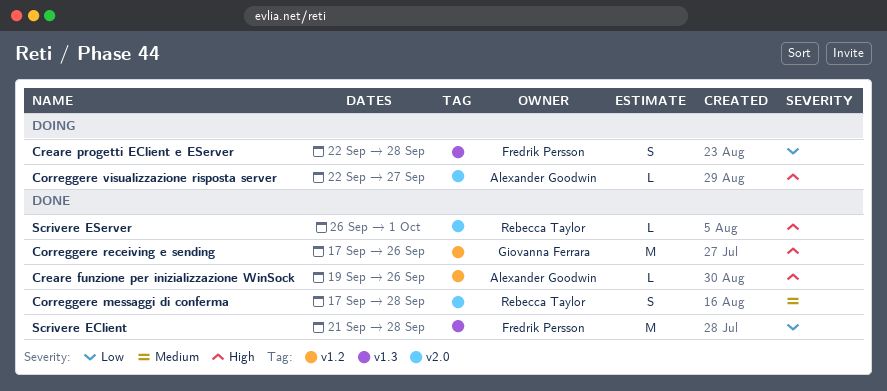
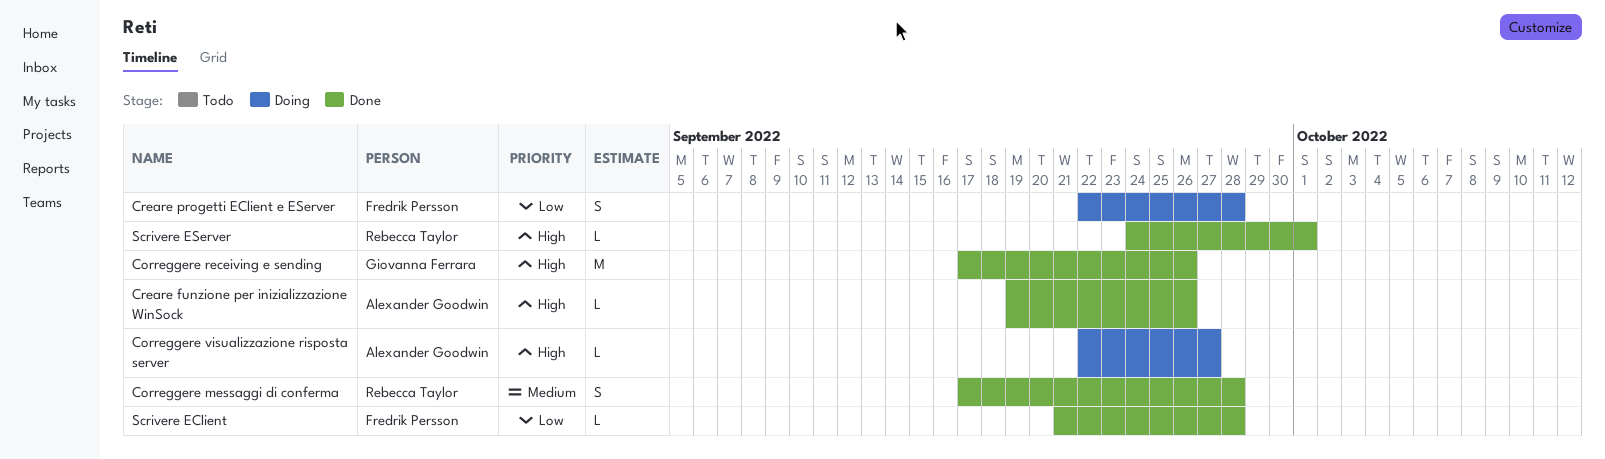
Scrivere EClient, estimate: M -> L
Scrivere EServer, start: Sep 26 -> Sep 24

